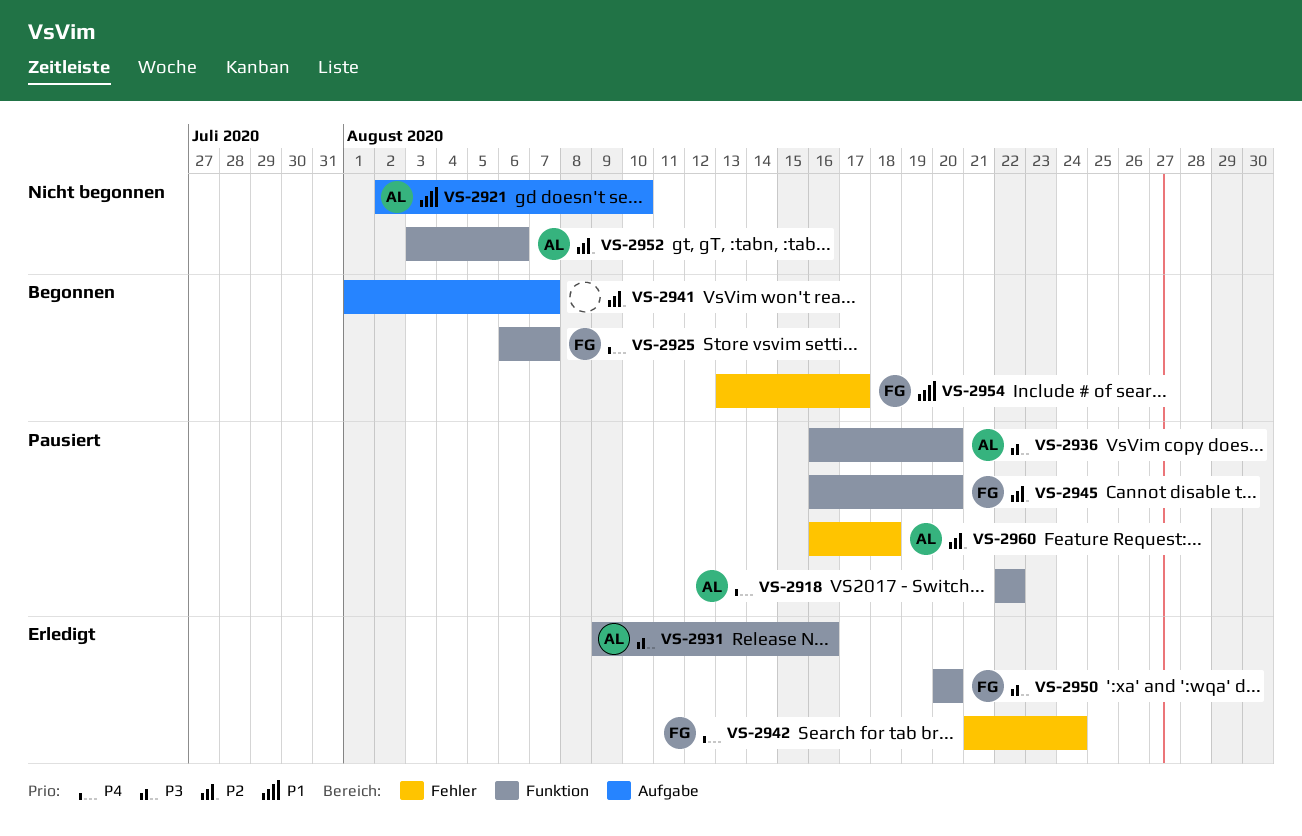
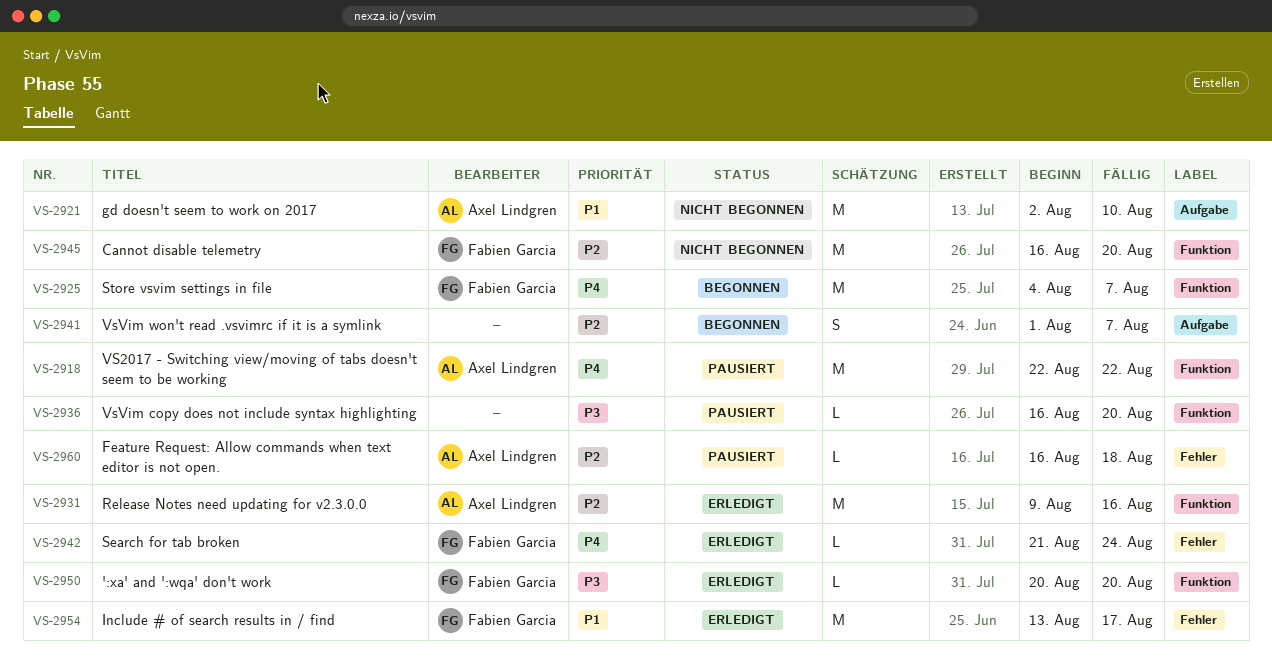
VS-2925, start: Aug 6 -> Aug 4
VS-2931, priority: P3 -> P2
VS-2936, owner: Axel Lindgren -> none
VS-2945, status: Pausiert -> Nicht begonnen
VS-2952: present -> none
VS-2954, status: Begonnen -> Erledigt

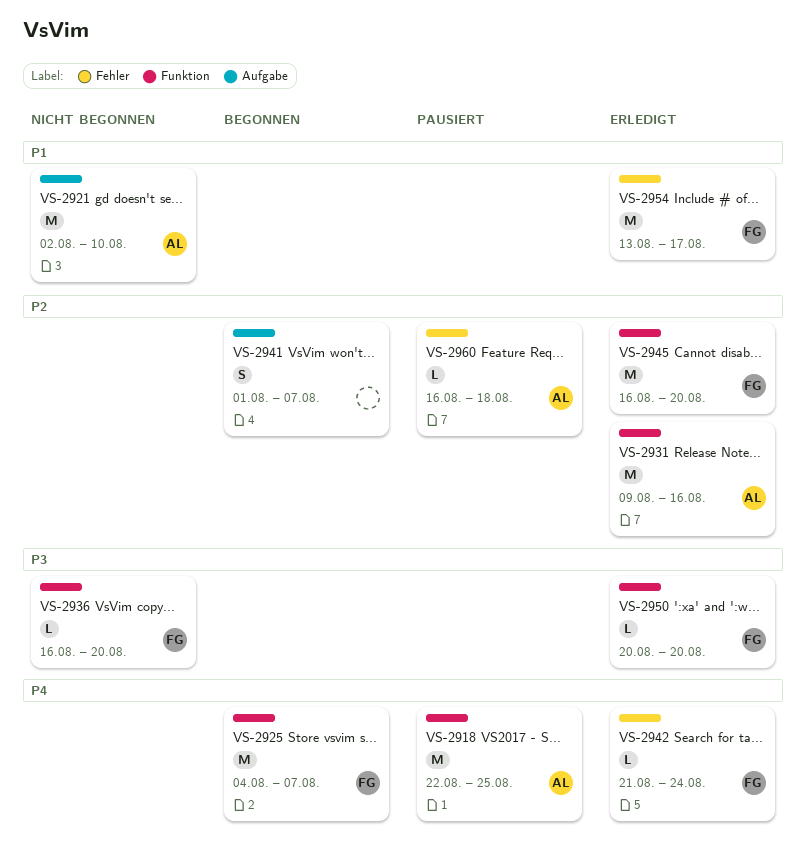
VS-2918, due: Aug 22 -> Aug 25
VS-2936, status: Pausiert -> Nicht begonnen
VS-2936, owner: none -> Fabien Garcia
VS-2945, status: Nicht begonnen -> Erledigt

